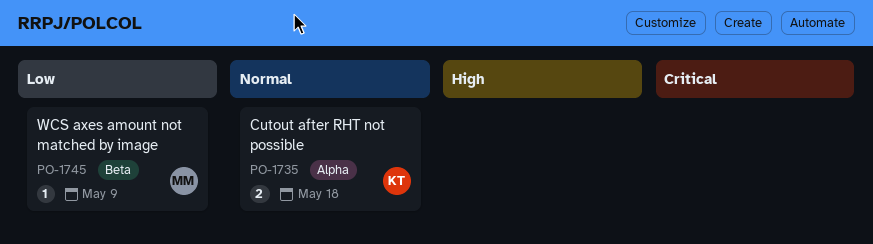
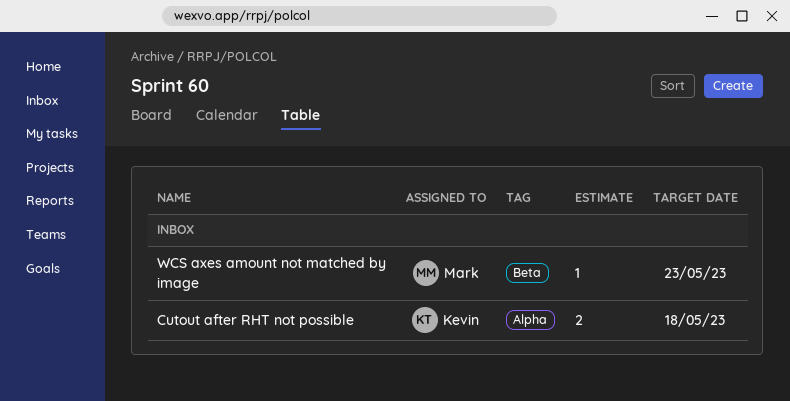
WCS axes amount not matched by image, due: May 9 -> May 23

